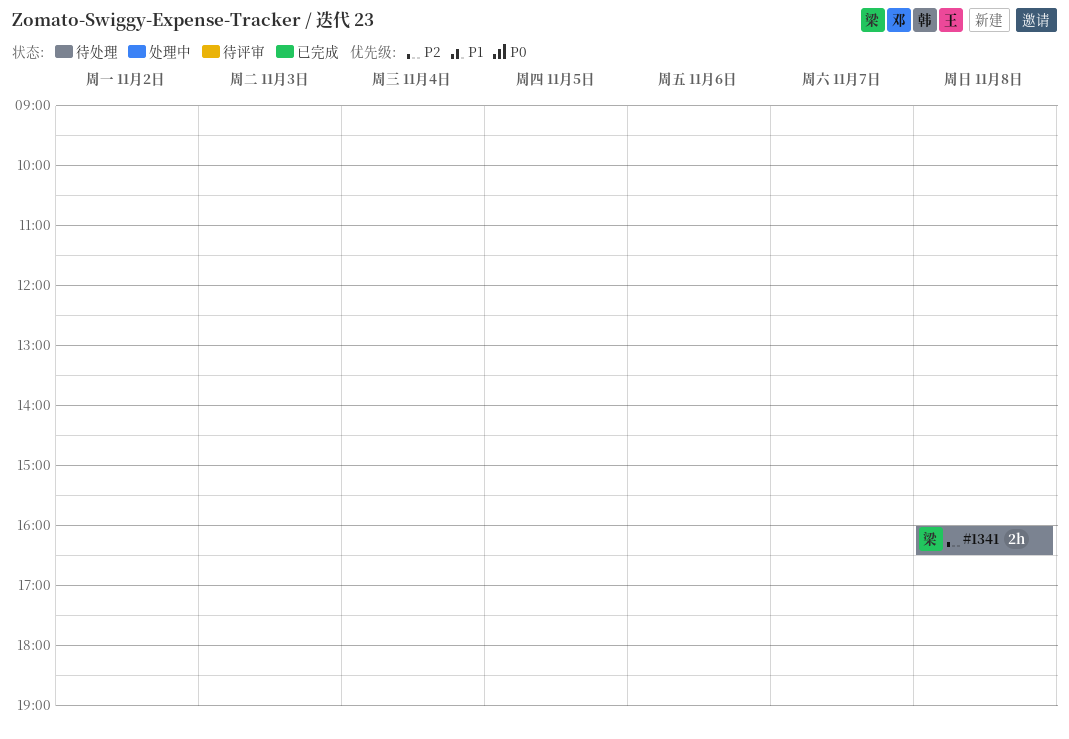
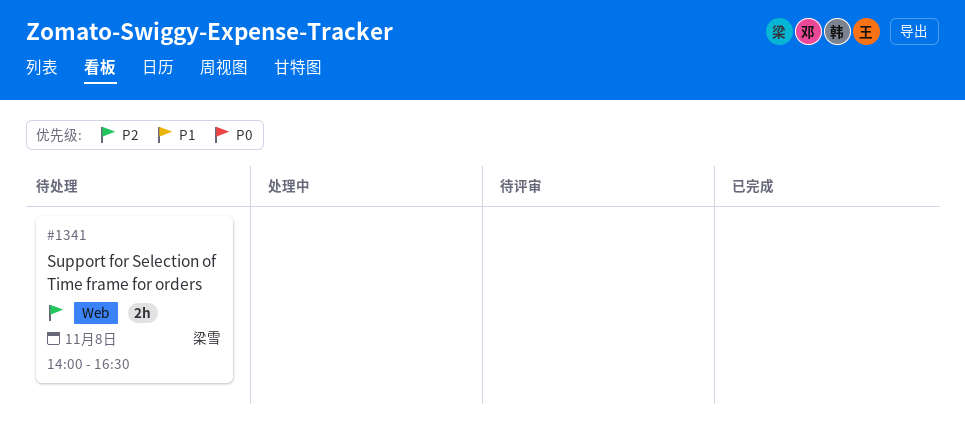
#1341, begins: 16:00 -> 14:00

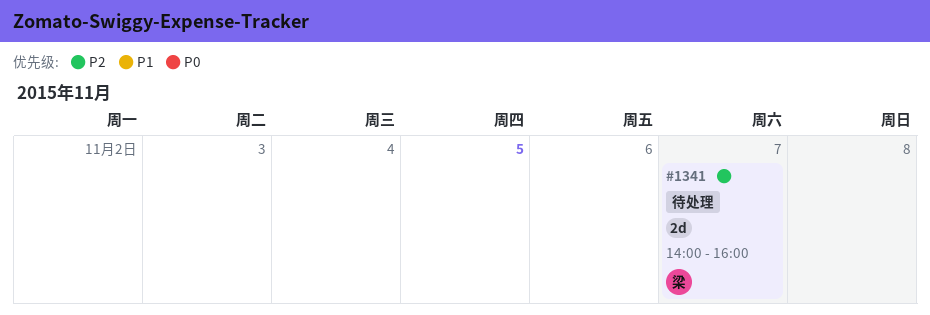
#1341, estimate: 2h -> 2d
#1341, day: Nov 8 -> Nov 7
#1341, ends: 16:30 -> 16:00

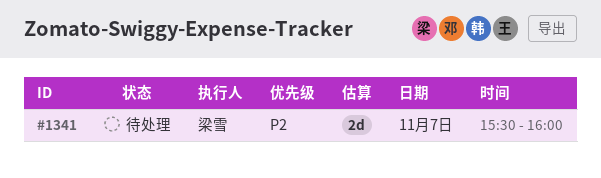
#1341, begins: 14:00 -> 15:30

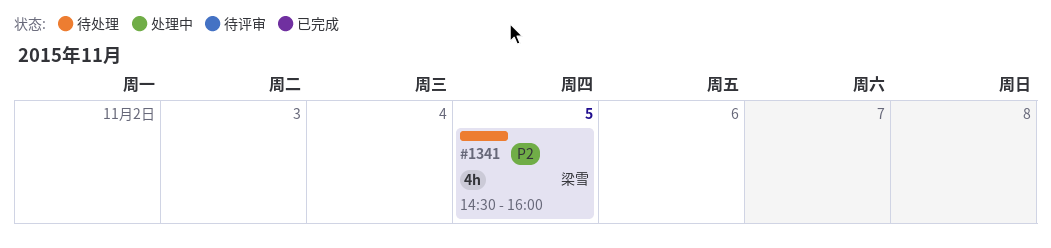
#1341, estimate: 2d -> 4h
#1341, day: Nov 7 -> Nov 5
#1341, begins: 15:30 -> 14:30

